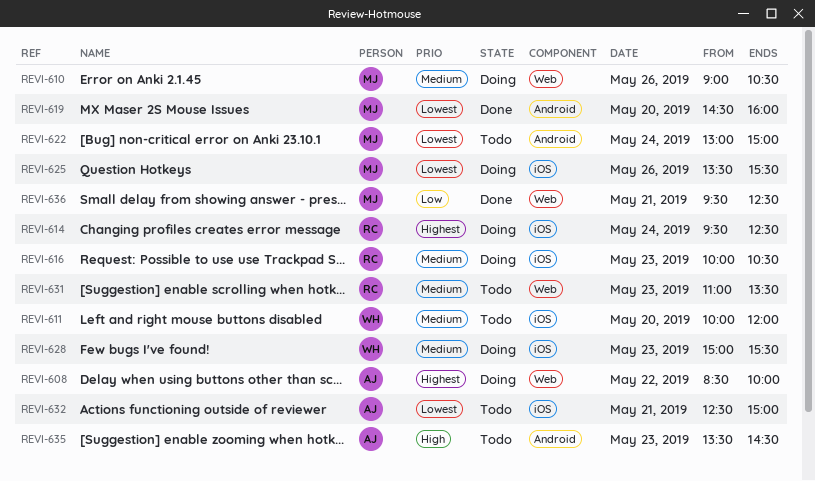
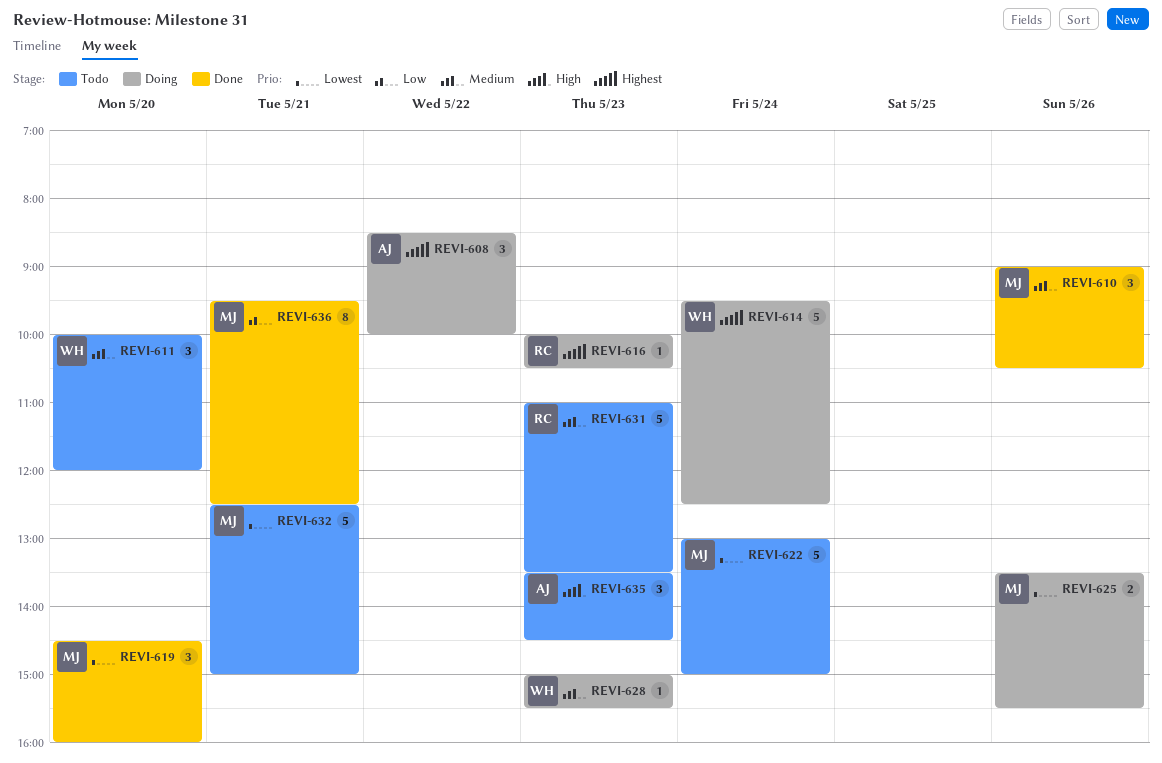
REVI-610, status: Doing -> Done
REVI-614, owner: RC -> WH
REVI-616, priority: Medium -> Highest
REVI-632, owner: AJ -> MJ

